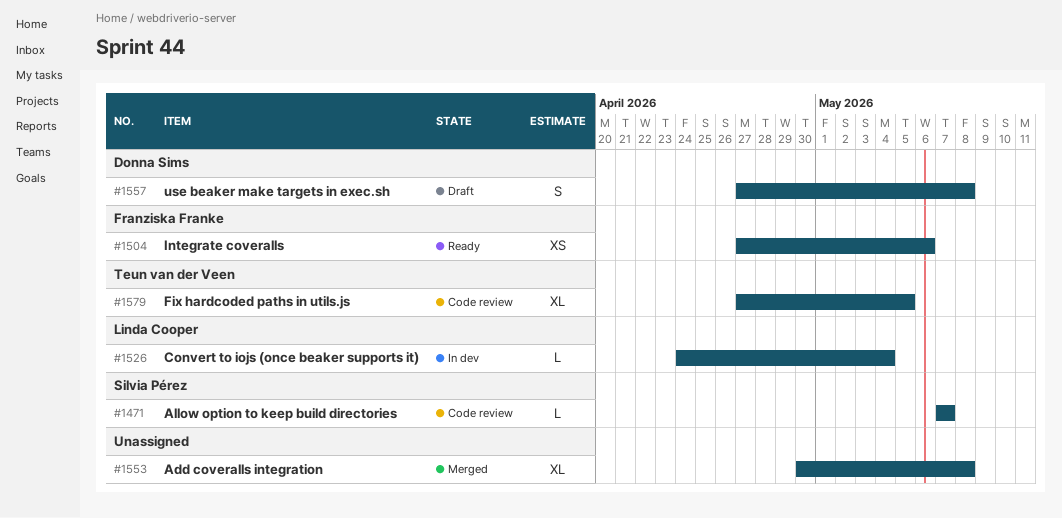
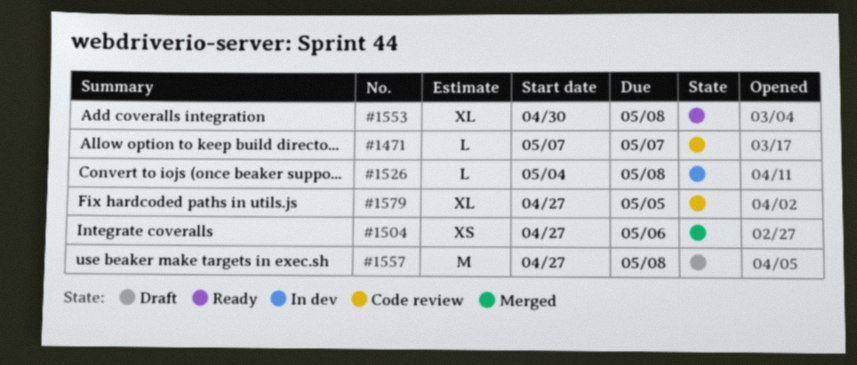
#1504, status: Ready -> Merged
#1526, start: Apr 24 -> May 4
#1526, due: May 4 -> May 8
#1553, status: Merged -> Ready
#1557, estimate: S -> M

